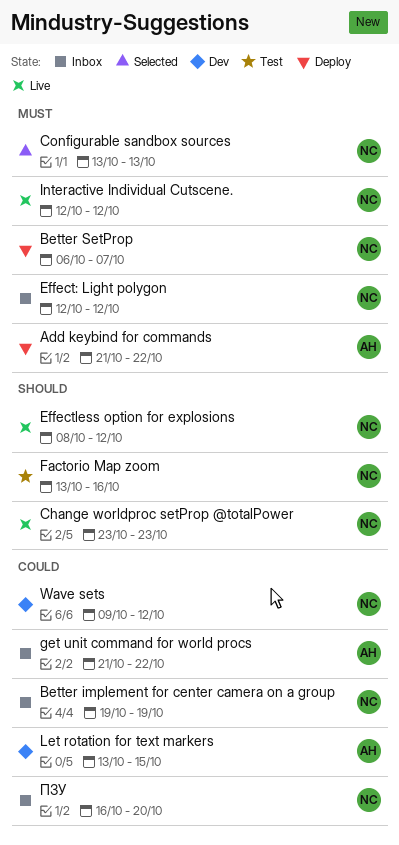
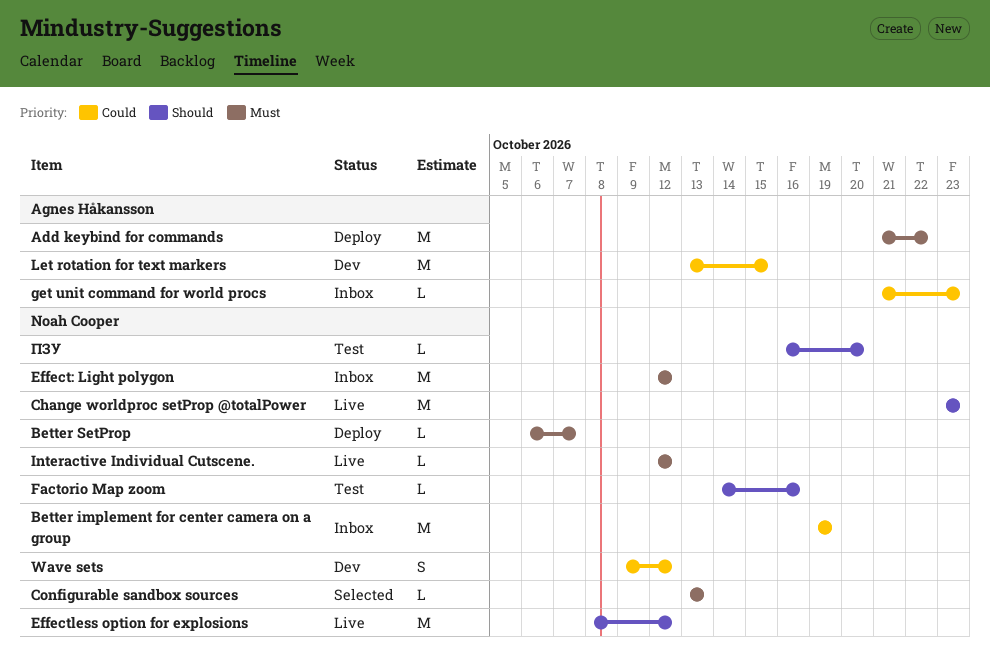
Factorio Map zoom, start: Oct 13 -> Oct 14
get unit command for world procs, due: Oct 22 -> Oct 23
ПЗУ, status: Inbox -> Test
ПЗУ, priority: Could -> Should

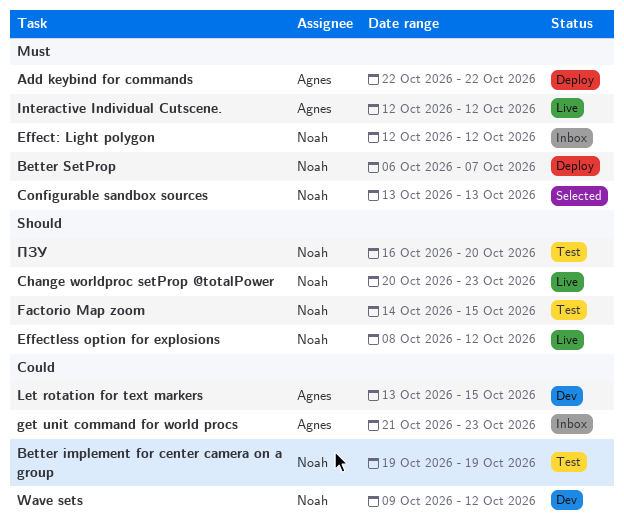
Add keybind for commands, start: Oct 21 -> Oct 22
Better implement for center camera on a group, status: Inbox -> Test
Change worldproc setProp @totalPower, start: Oct 23 -> Oct 20
Factorio Map zoom, due: Oct 16 -> Oct 15
Interactive Individual Cutscene., owner: Noah Cooper -> Agnes Håkansson

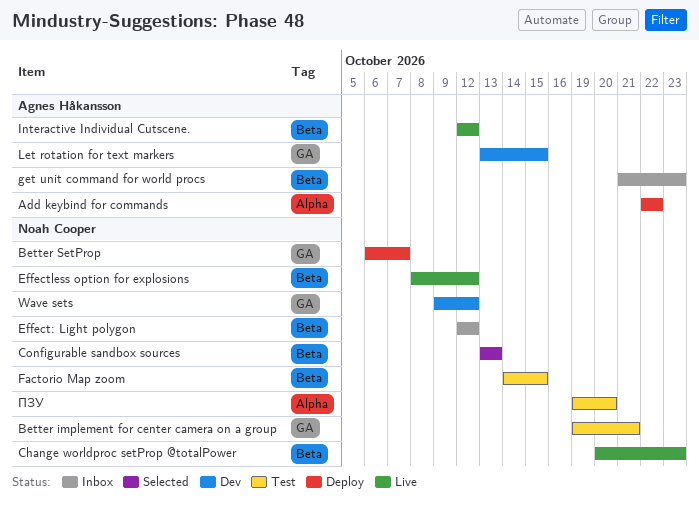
Better implement for center camera on a group, due: Oct 19 -> Oct 21
ПЗУ, start: Oct 16 -> Oct 19

